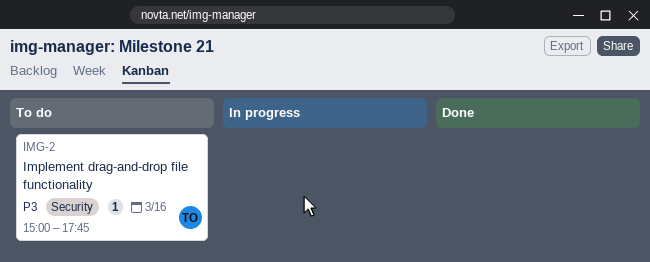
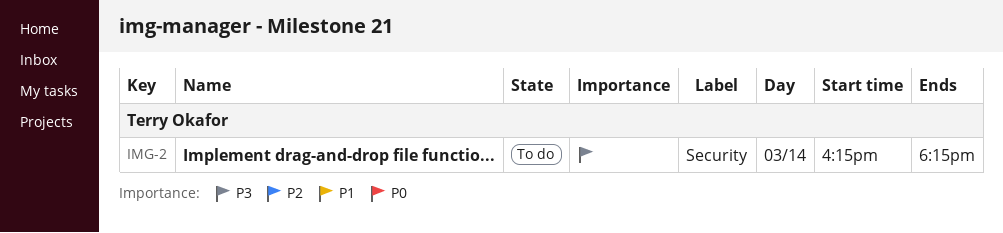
IMG-2, day: Mar 16 -> Mar 14
IMG-2, begins: 15:00 -> 16:15
IMG-2, ends: 17:45 -> 18:15

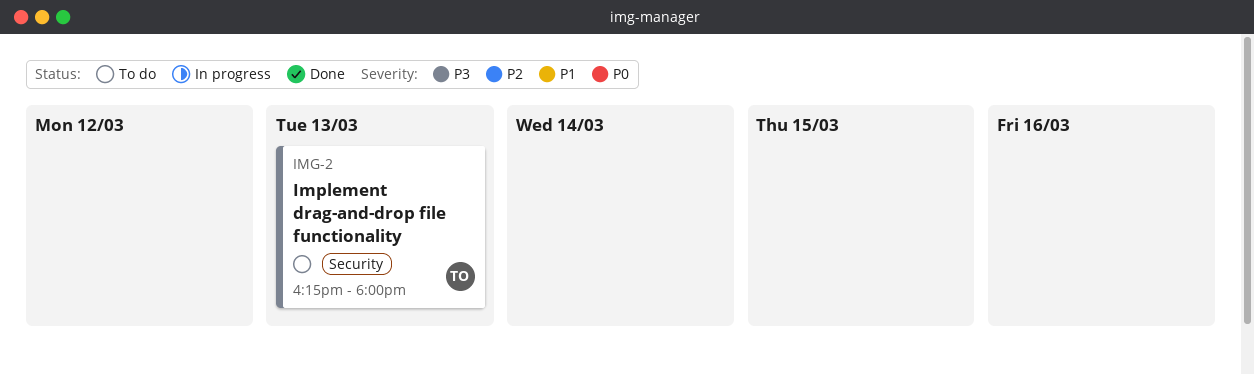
IMG-2, day: Mar 14 -> Mar 13
IMG-2, ends: 18:15 -> 18:00

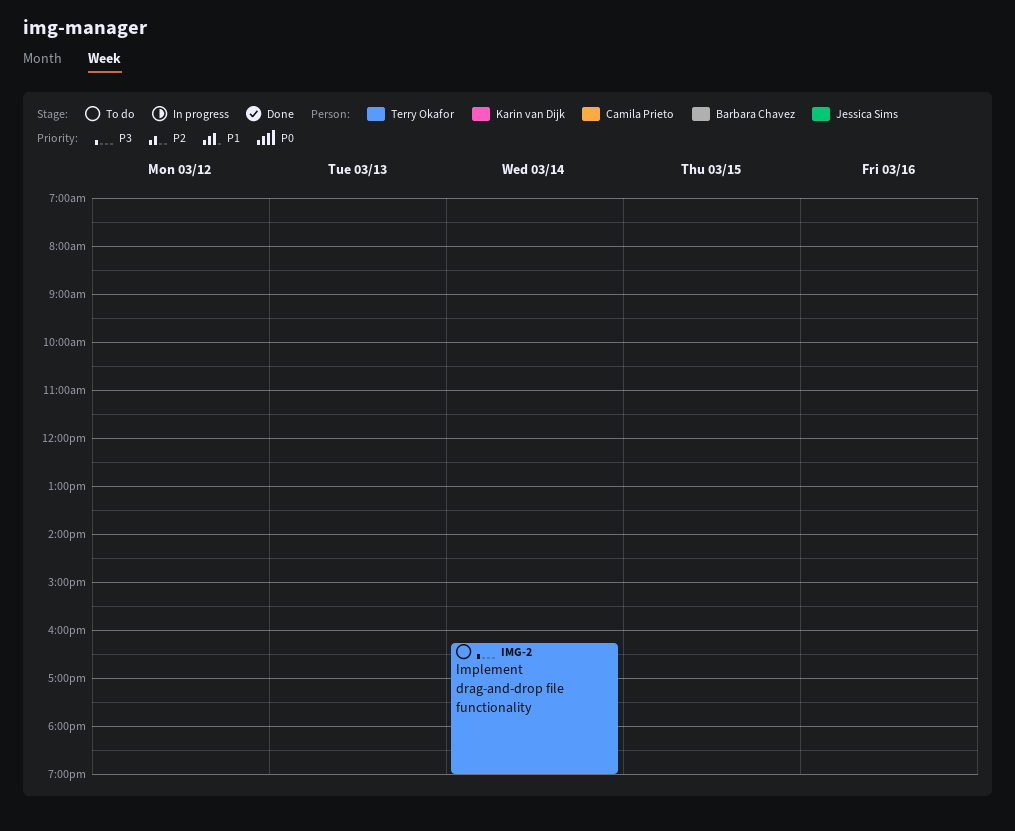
IMG-2, day: Mar 13 -> Mar 14
IMG-2, ends: 18:00 -> 19:00

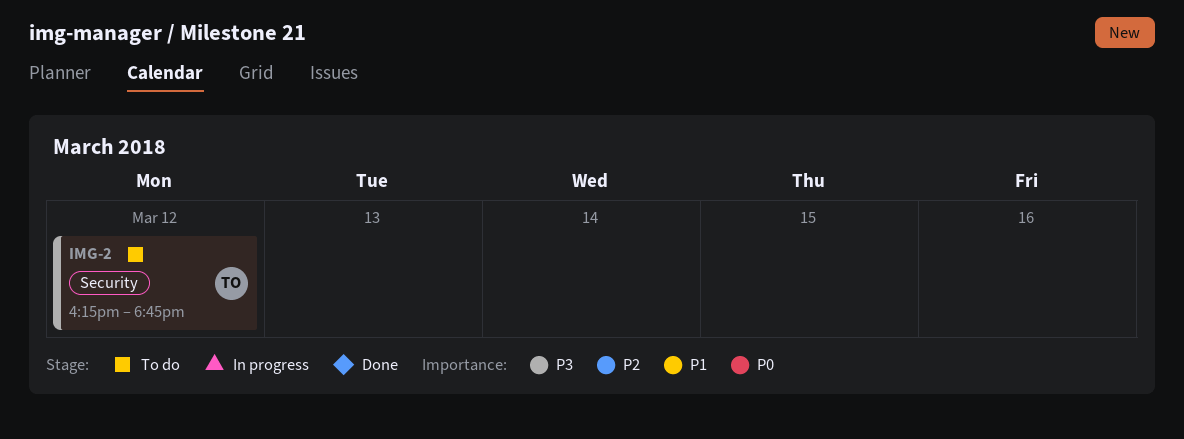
IMG-2, day: Mar 14 -> Mar 12
IMG-2, ends: 19:00 -> 18:45

